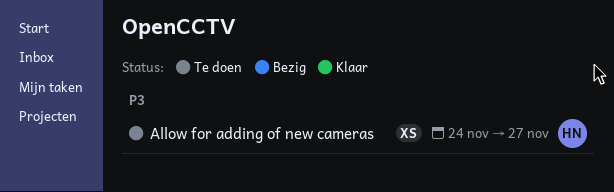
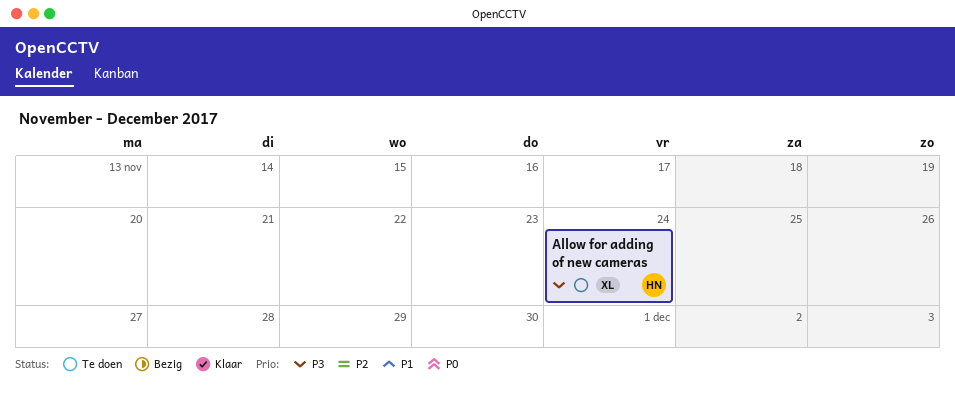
Allow for adding of new cameras, estimate: XS -> XL
Allow for adding of new cameras, due: Nov 27 -> Nov 24

